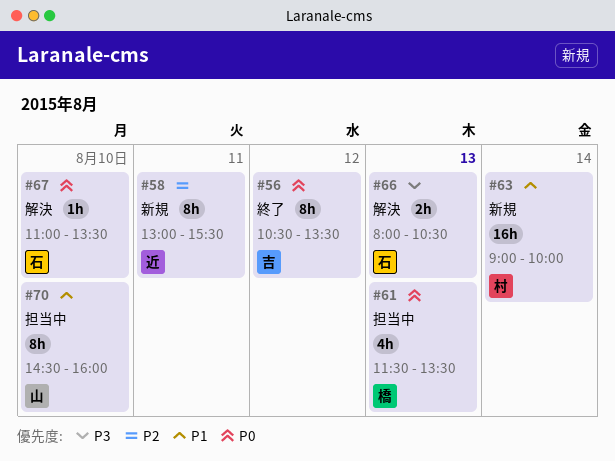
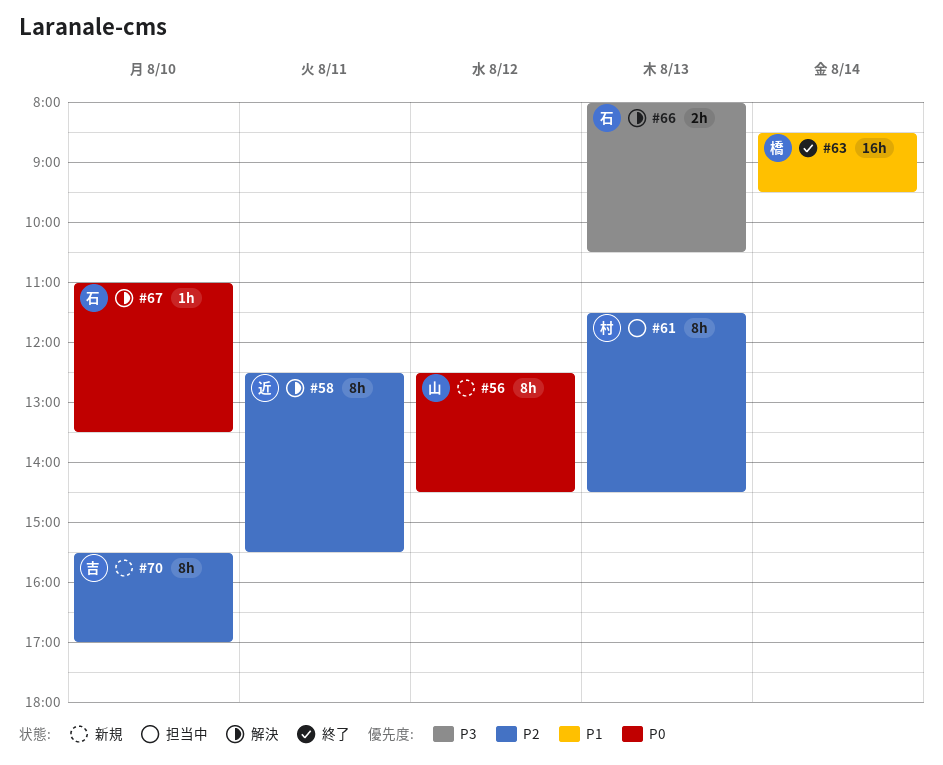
#56, status: 終了 -> 新規
#56, owner: 吉 -> 山
#56, begins: 10:30 -> 12:30
#56, ends: 13:30 -> 14:30
#58, status: 新規 -> 解決
#58, begins: 13:00 -> 12:30
#61, owner: 橋 -> 村
#61, priority: P0 -> P2
#61, estimate: 4h -> 8h
#61, ends: 13:30 -> 14:30
#63, status: 新規 -> 終了
#63, owner: 村 -> 橋
#63, begins: 09:00 -> 08:30
#63, ends: 10:00 -> 09:30
#70, status: 担当中 -> 新規
#70, owner: 山 -> 吉
#70, priority: P1 -> P2
#70, begins: 14:30 -> 15:30
#70, ends: 16:00 -> 17:00

